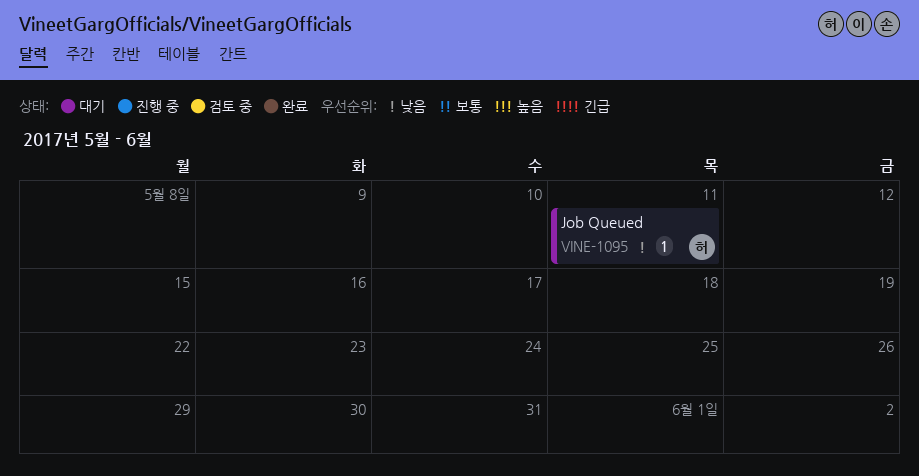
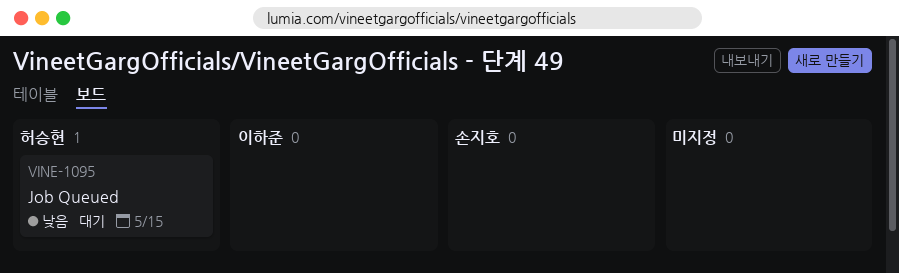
VINE-1095, due: May 11 -> May 15

